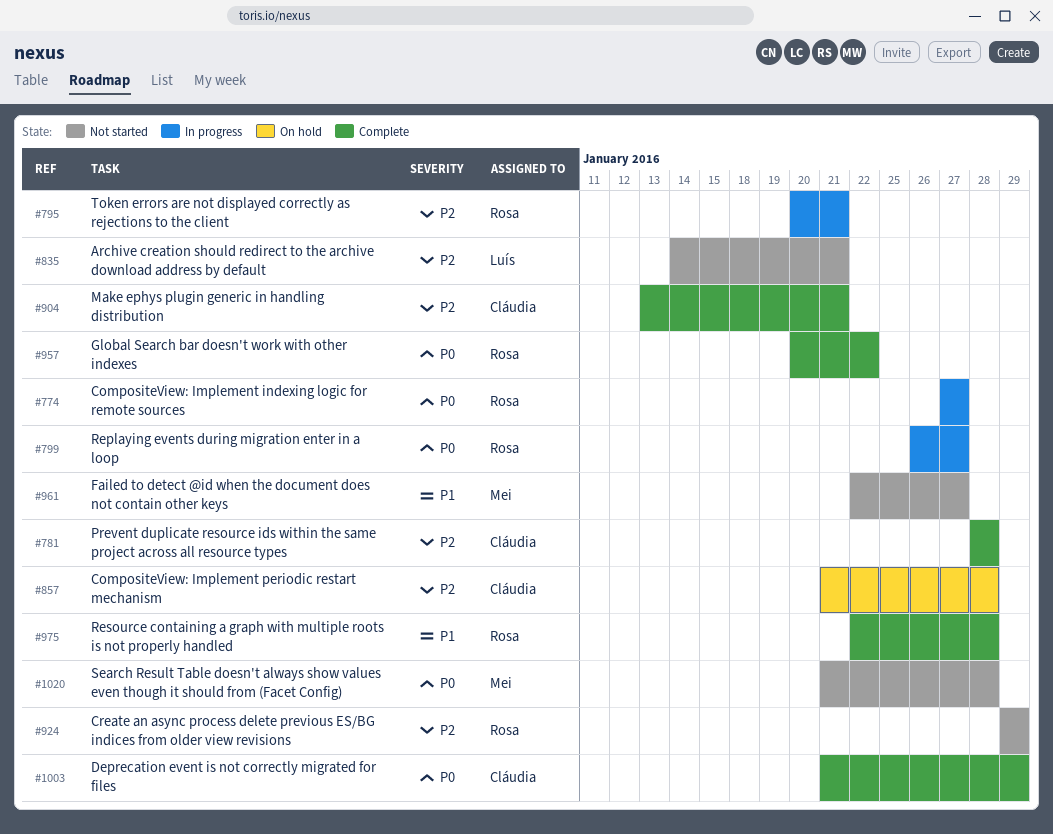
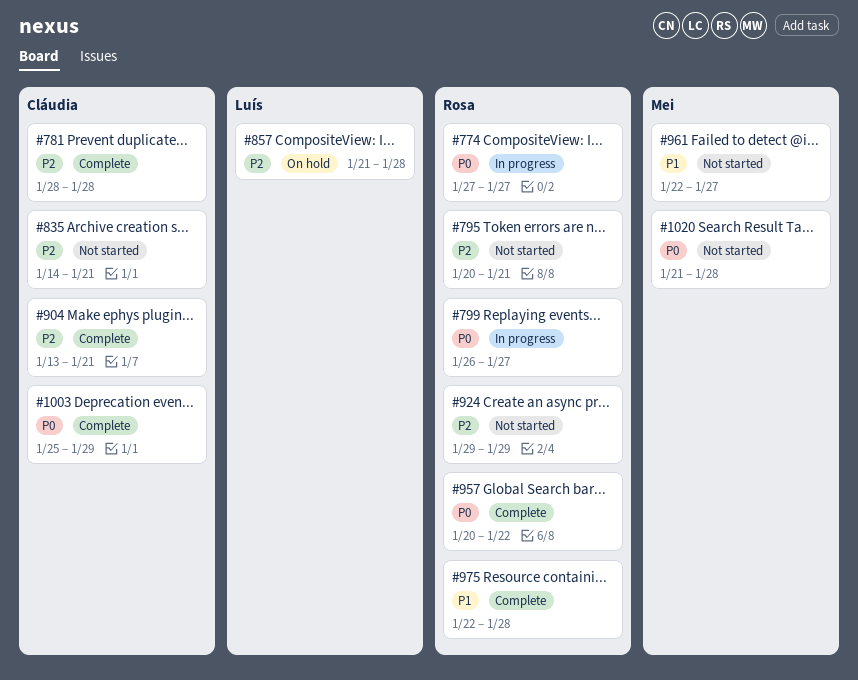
#795, status: In progress -> Not started
#835, owner: Luís -> Cláudia
#857, owner: Cláudia -> Luís
#1003, start: Jan 21 -> Jan 25

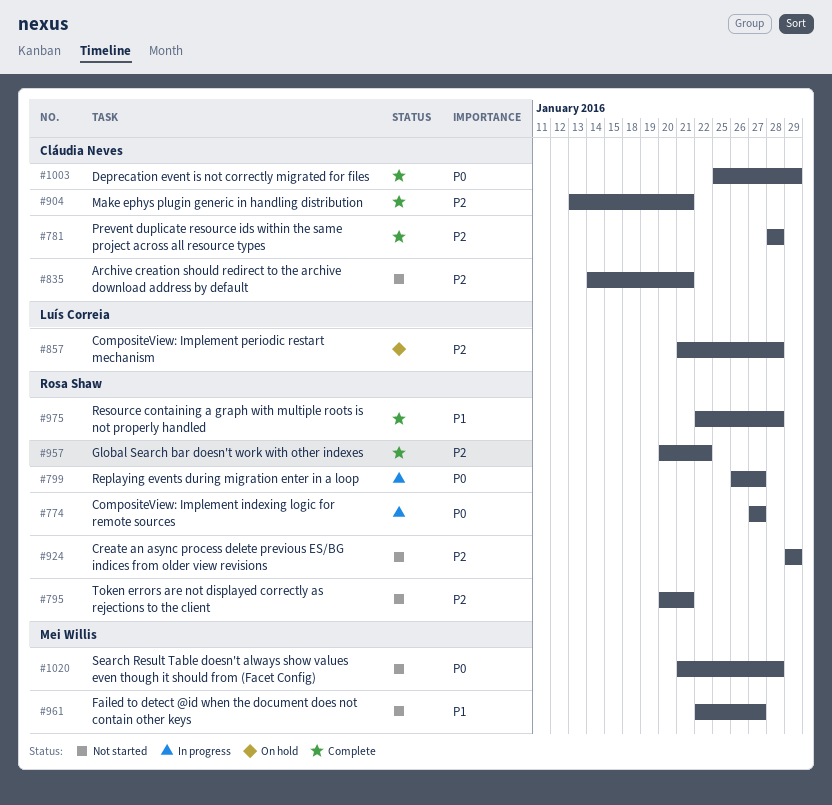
#957, priority: P0 -> P2

